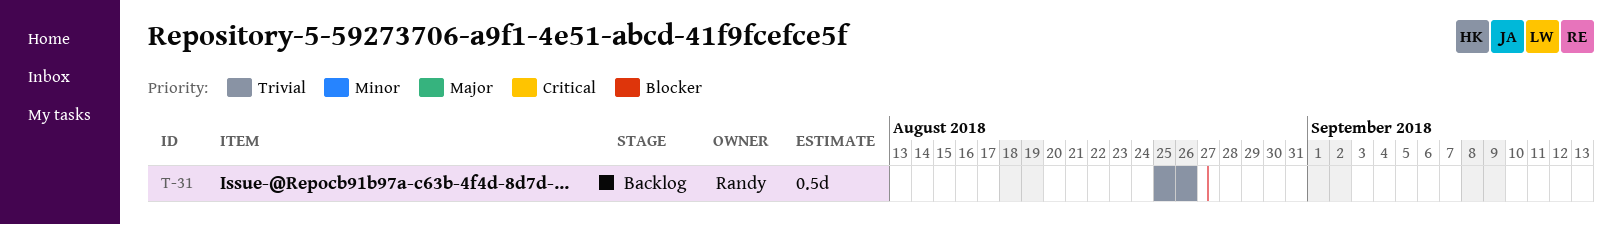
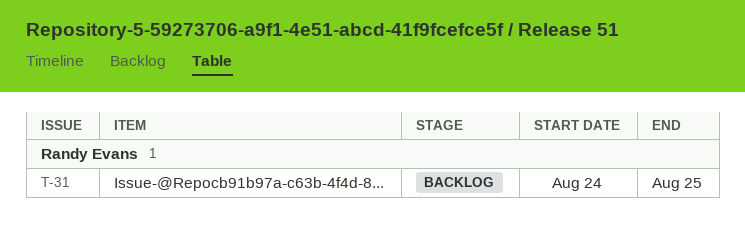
T-31, start: Aug 25 -> Aug 24
T-31, due: Aug 26 -> Aug 25

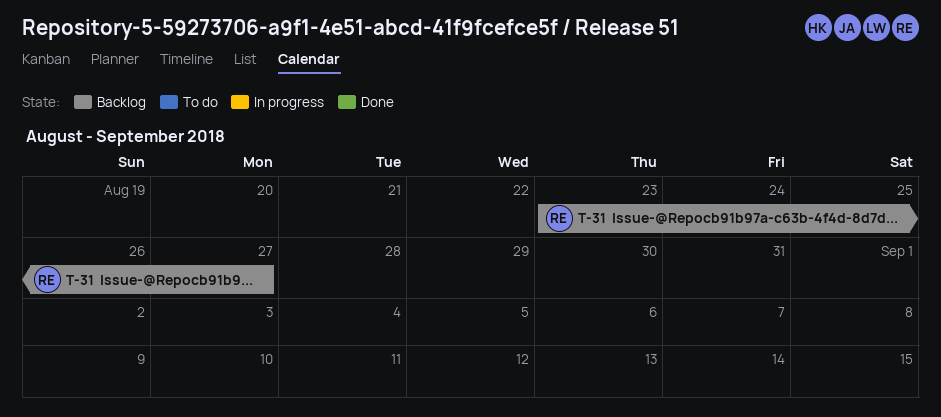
T-31, start: Aug 24 -> Aug 23
T-31, due: Aug 25 -> Aug 27

